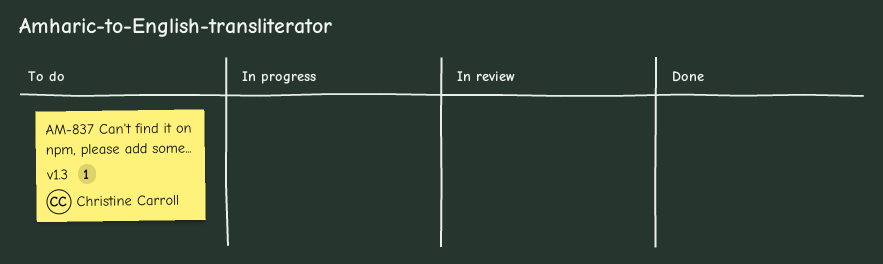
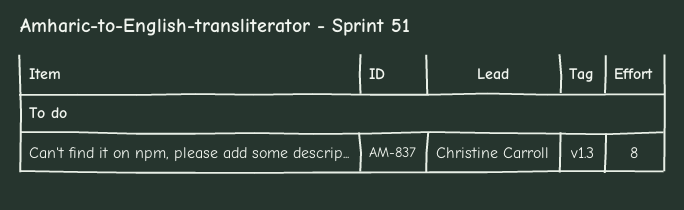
AM-837, estimate: 1 -> 8

